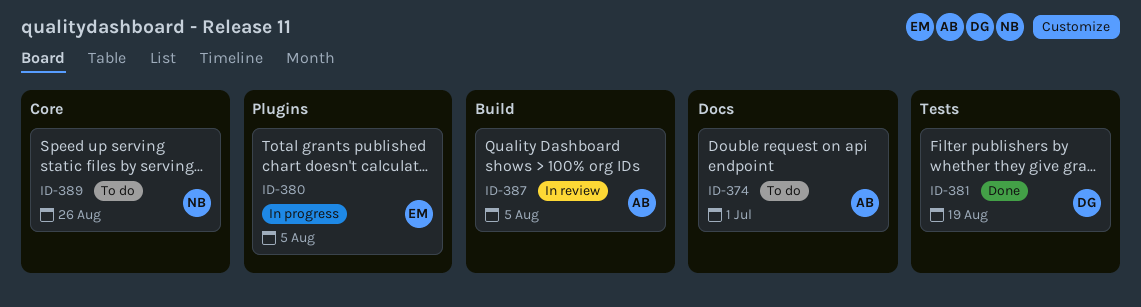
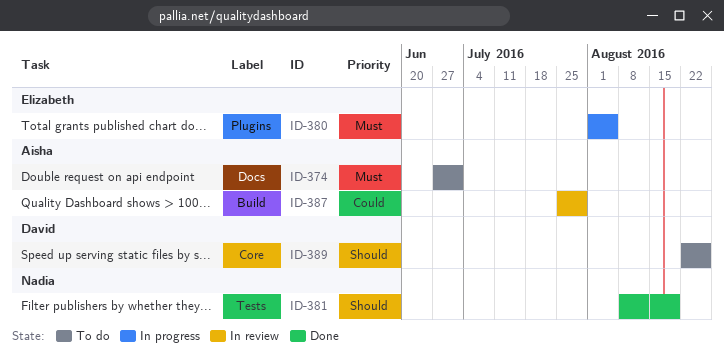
ID-381, owner: David -> Nadia
ID-387, due: Aug 5 -> Jul 29
ID-389, owner: Nadia -> David

